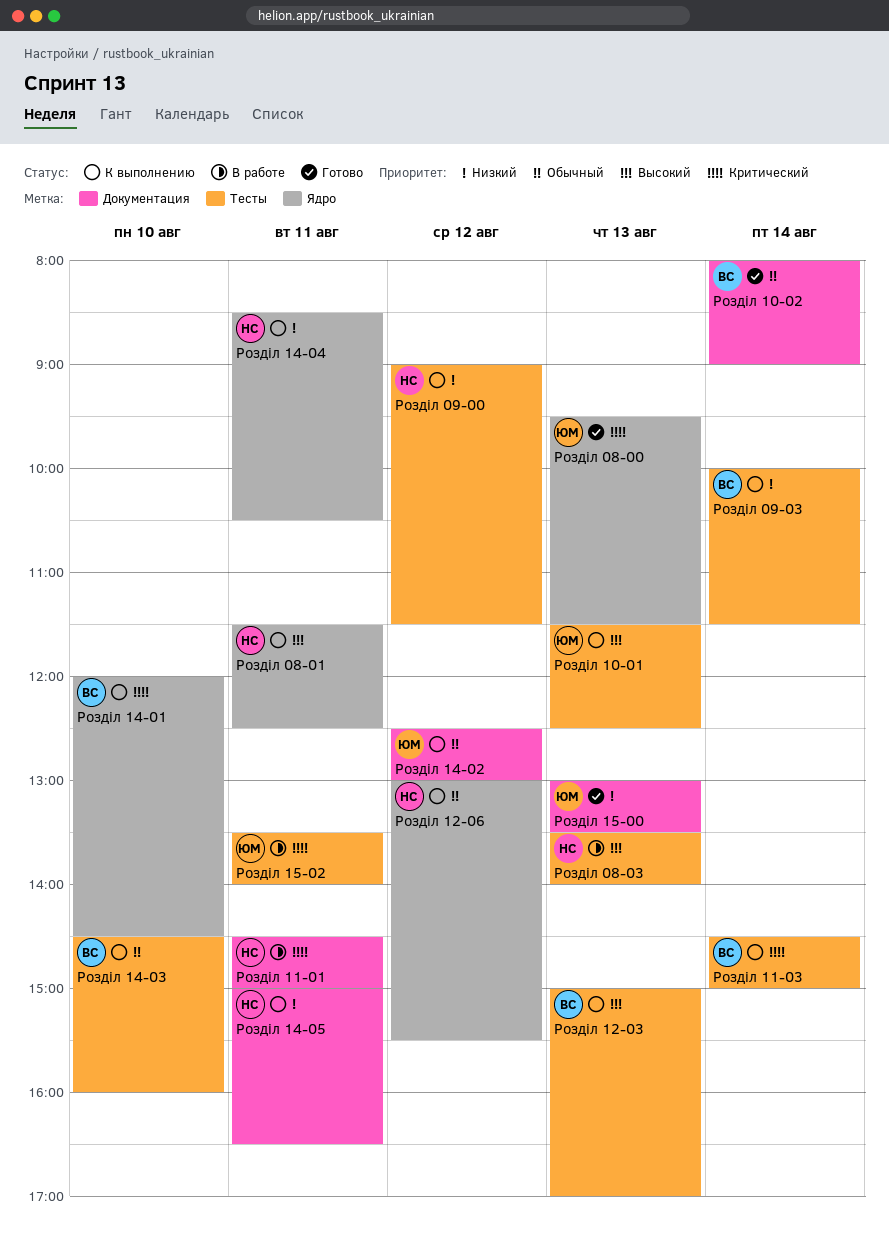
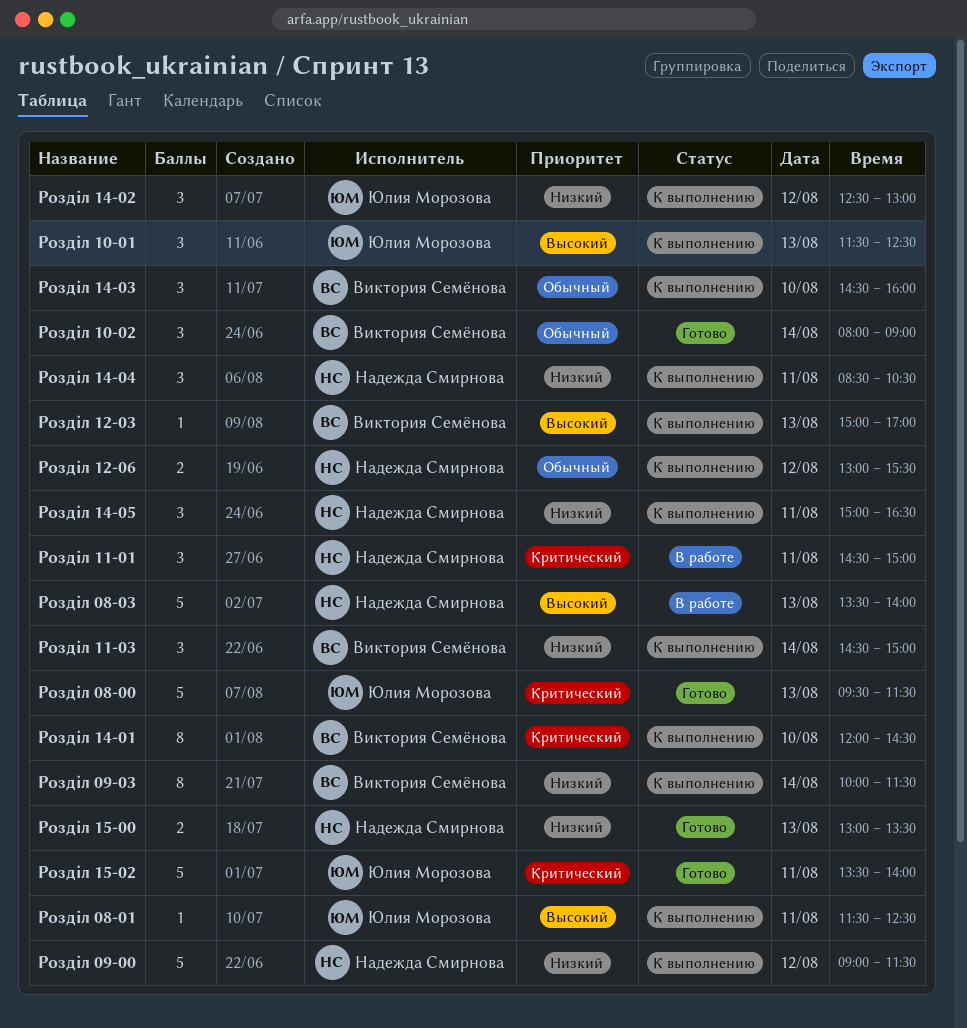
Розділ 08-01, owner: Надежда Смирнова -> Юлия Морозова
Розділ 11-03, priority: Критический -> Низкий
Розділ 14-02, priority: Обычный -> Низкий
Розділ 15-00, owner: Юлия Морозова -> Надежда Смирнова
Розділ 15-02, status: В работе -> Готово

